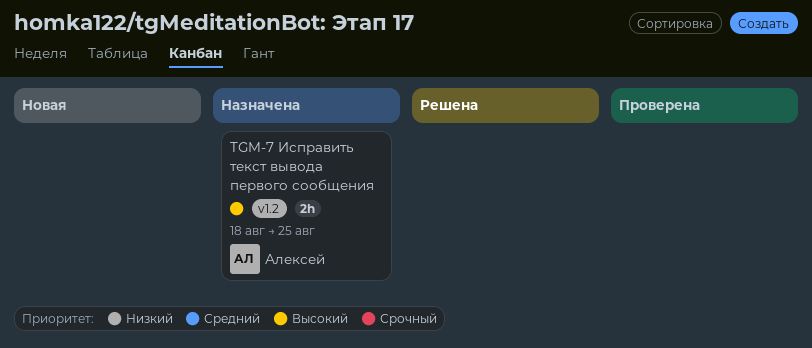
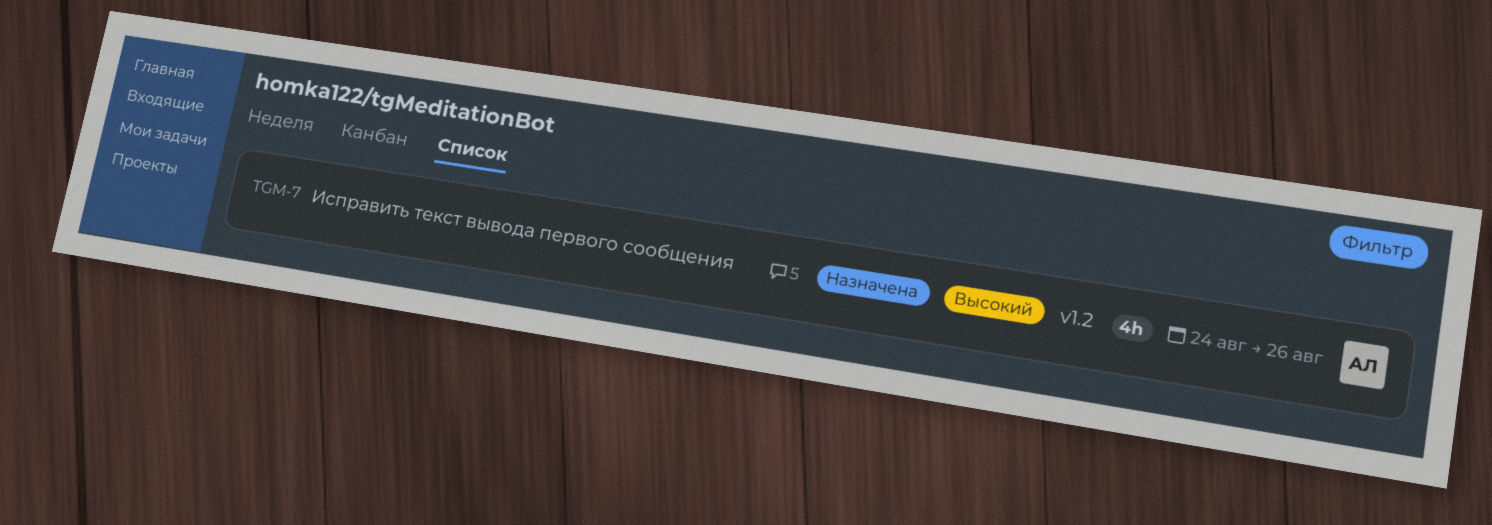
TGM-7, estimate: 2h -> 4h
TGM-7, start: Aug 18 -> Aug 24
TGM-7, due: Aug 25 -> Aug 26

